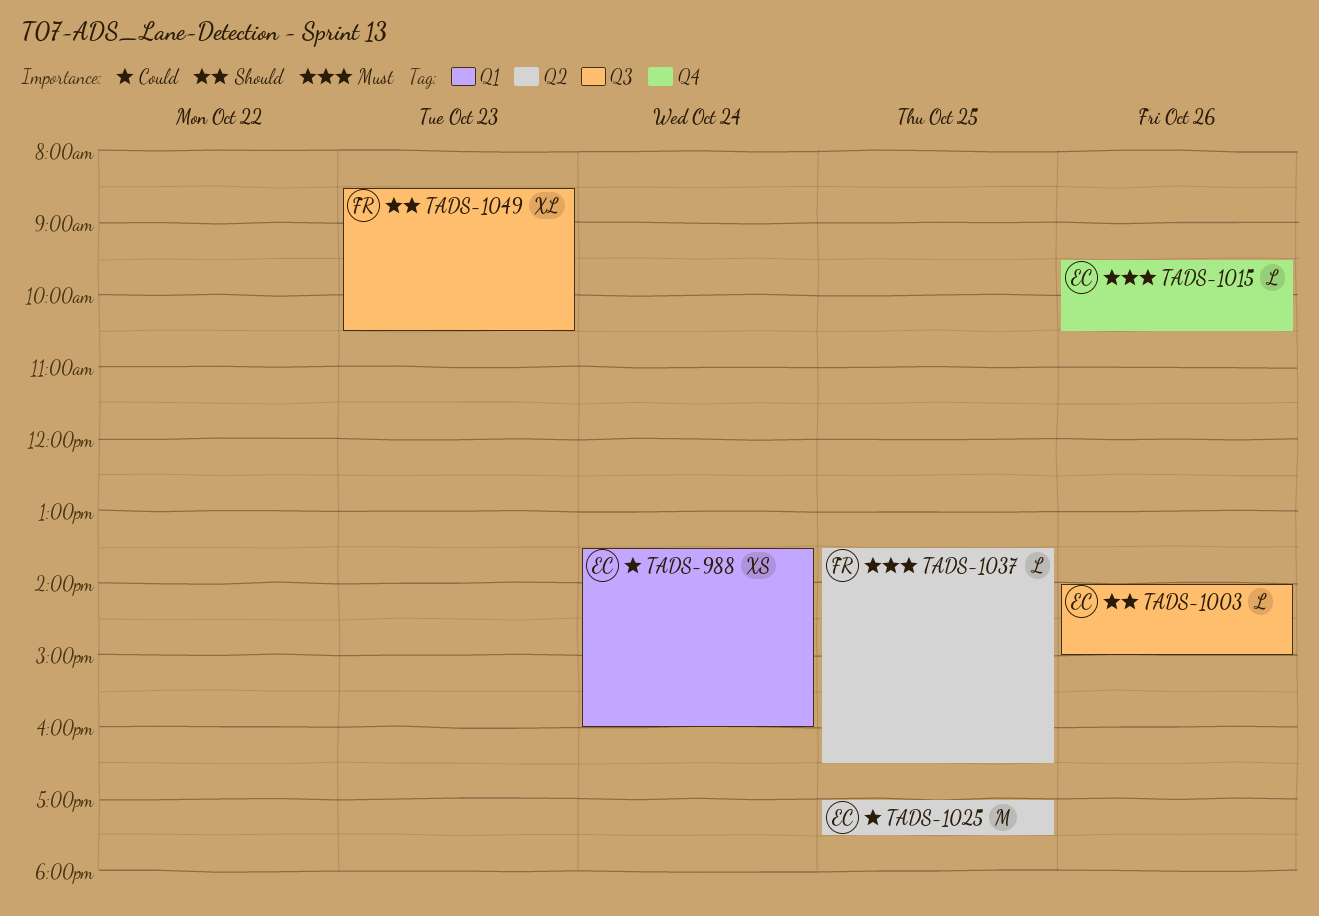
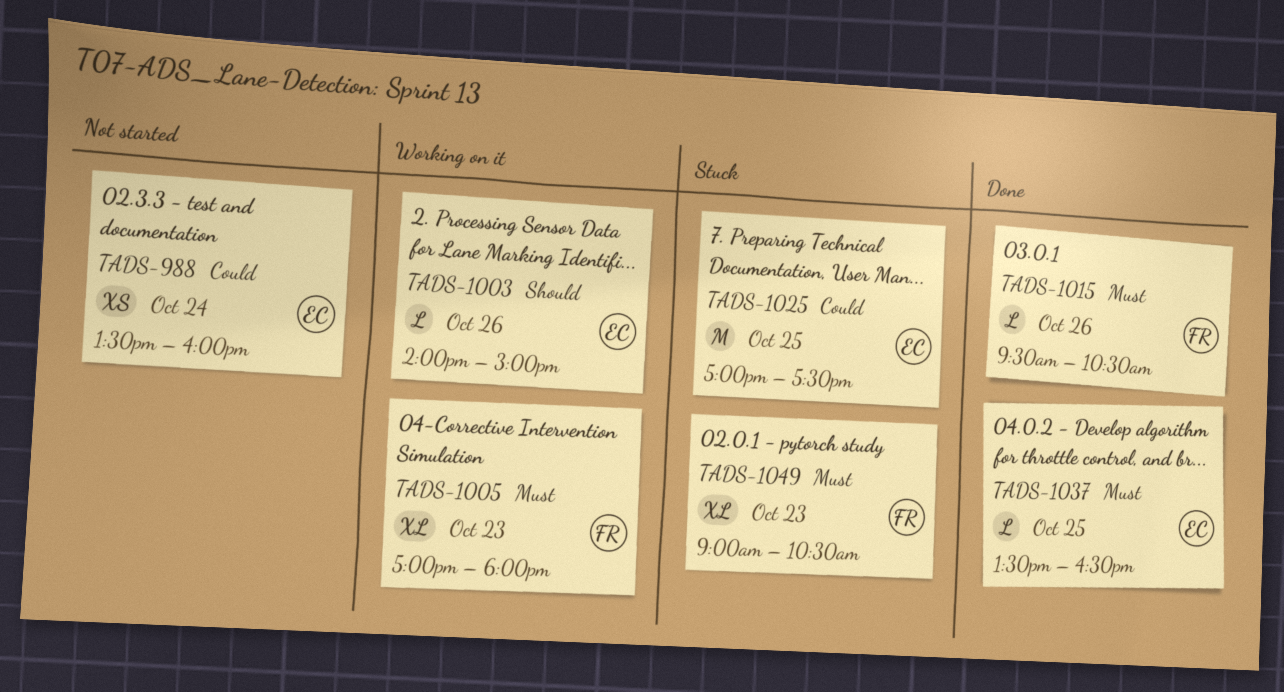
TADS-1005: none -> present
TADS-1015, owner: EC -> FR
TADS-1037, owner: FR -> EC
TADS-1049, priority: Should -> Must
TADS-1049, begins: 08:30 -> 09:00

